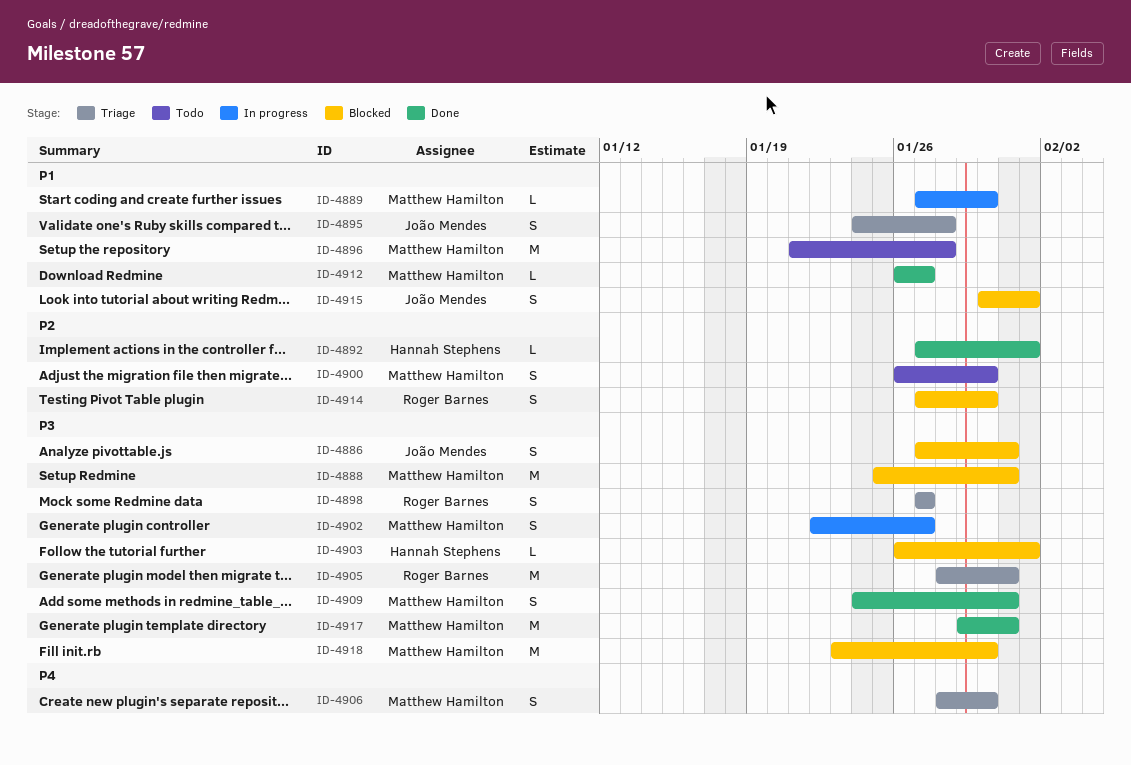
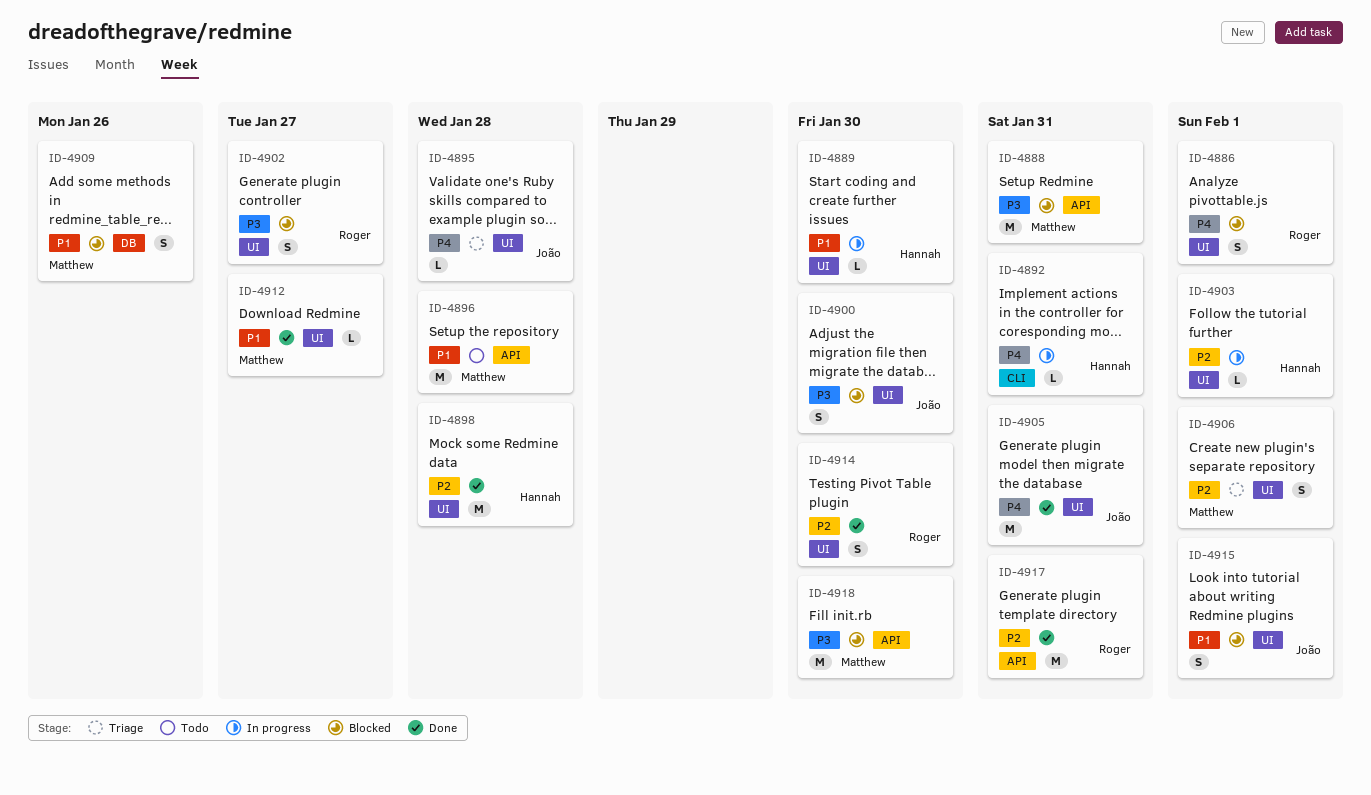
ID-4886, owner: João Mendes -> Roger Barnes
ID-4886, priority: P3 -> P4
ID-4886, due: Jan 31 -> Feb 1
ID-4889, owner: Matthew Hamilton -> Hannah Stephens
ID-4892, status: Done -> In progress
ID-4892, priority: P2 -> P4
ID-4892, due: Feb 1 -> Jan 31
ID-4895, priority: P1 -> P4
ID-4895, estimate: S -> L
ID-4898, status: Triage -> Done
ID-4898, owner: Roger Barnes -> Hannah Stephens
ID-4898, priority: P3 -> P2
ID-4898, estimate: S -> M
ID-4898, due: Jan 27 -> Jan 28
ID-4900, status: Todo -> Blocked
ID-4900, owner: Matthew Hamilton -> João Mendes
ID-4900, priority: P2 -> P3
ID-4902, status: In progress -> Blocked
ID-4902, owner: Matthew Hamilton -> Roger Barnes
ID-4903, status: Blocked -> In progress
ID-4903, priority: P3 -> P2
ID-4905, status: Triage -> Done
ID-4905, owner: Roger Barnes -> João Mendes
ID-4905, priority: P3 -> P4
ID-4906, priority: P4 -> P2
ID-4906, due: Jan 30 -> Feb 1
ID-4909, status: Done -> Blocked
ID-4909, priority: P3 -> P1
ID-4909, due: Jan 31 -> Jan 26
ID-4914, status: Blocked -> Done
ID-4917, owner: Matthew Hamilton -> Roger Barnes
ID-4917, priority: P3 -> P2

